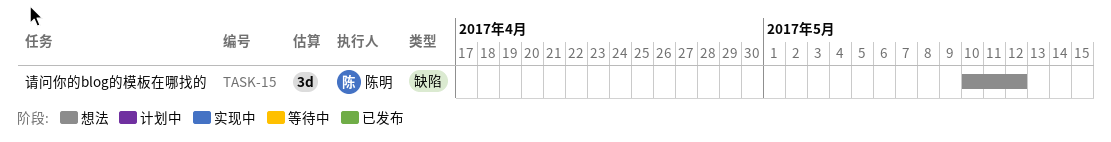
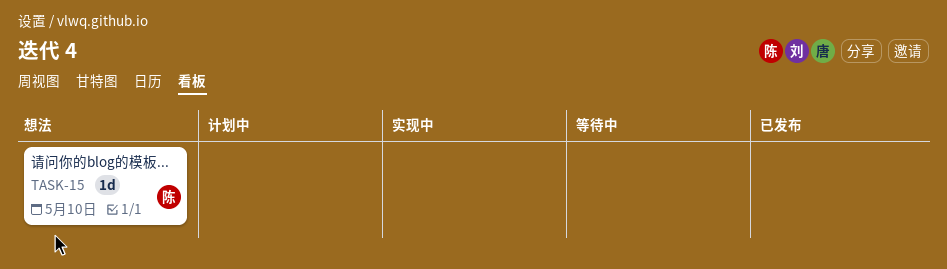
TASK-15, estimate: 3d -> 1d
TASK-15, due: May 12 -> May 10

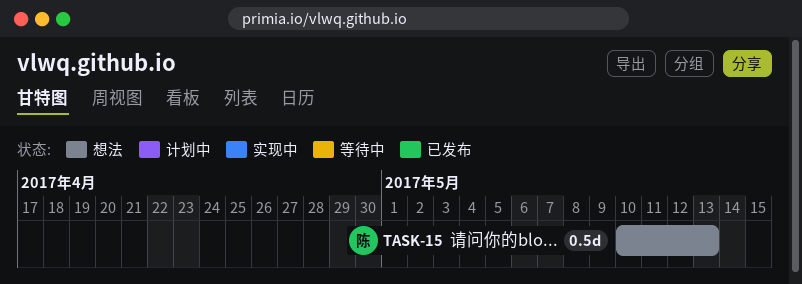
TASK-15, estimate: 1d -> 0.5d
TASK-15, due: May 10 -> May 13

